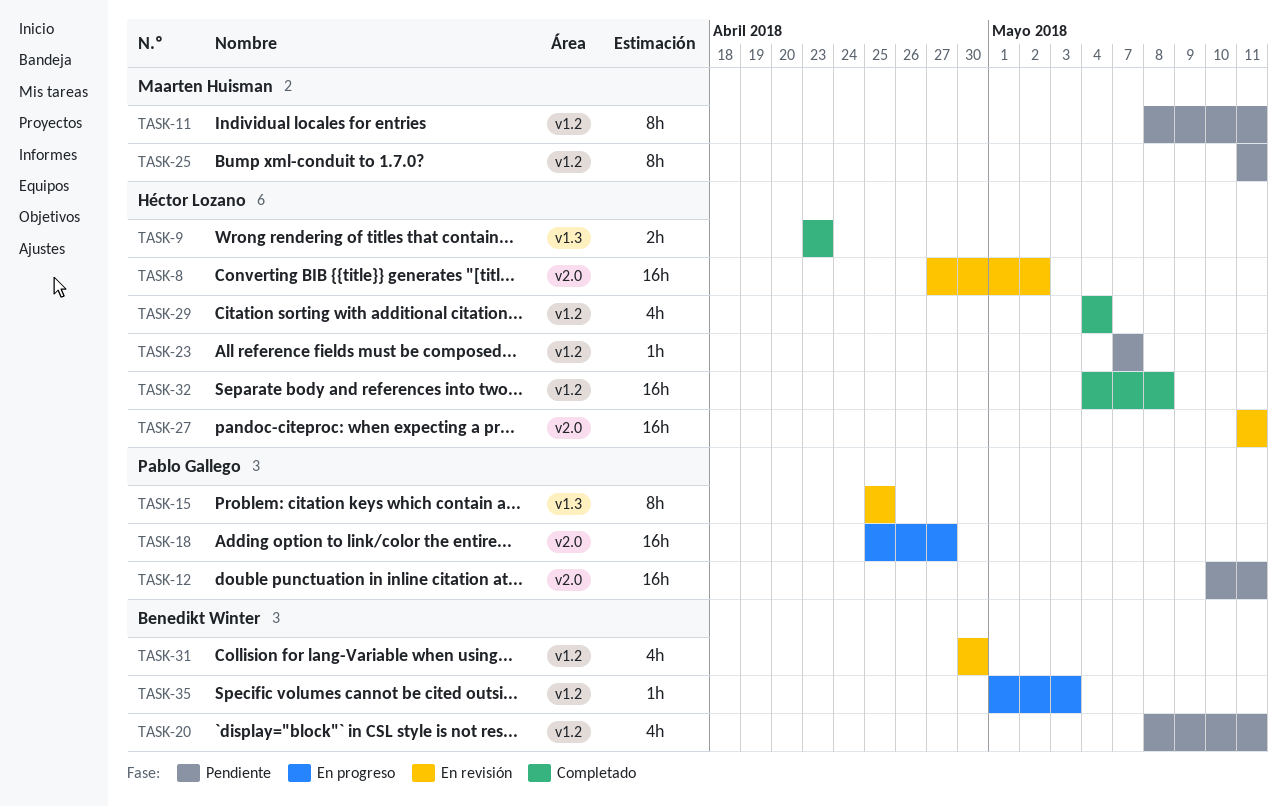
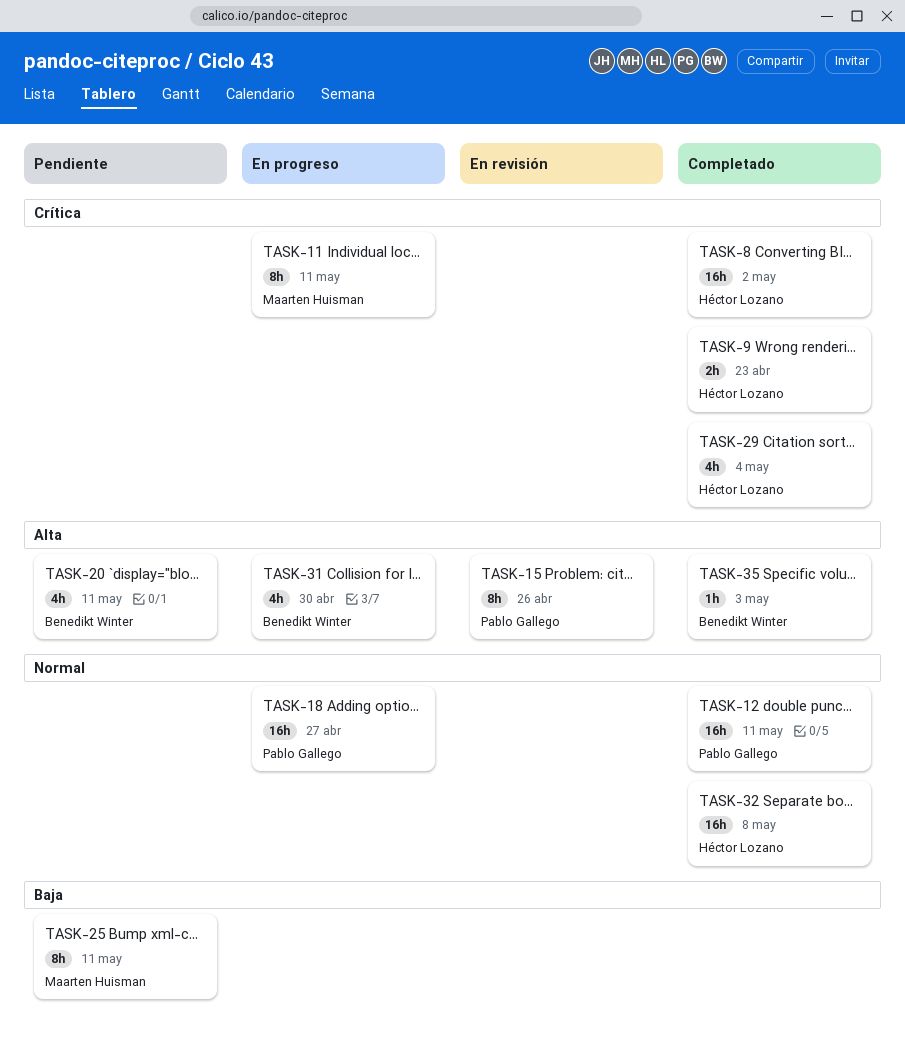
TASK-8, status: En revisión -> Completado
TASK-11, status: Pendiente -> En progreso
TASK-12, status: Pendiente -> Completado
TASK-15, due: Apr 25 -> Apr 26
TASK-23: present -> none
TASK-27: present -> none
TASK-31, status: En revisión -> En progreso
TASK-35, status: En progreso -> Completado

